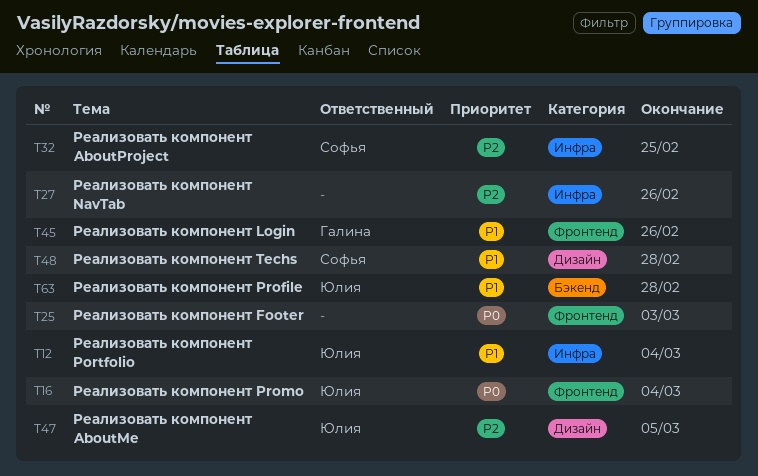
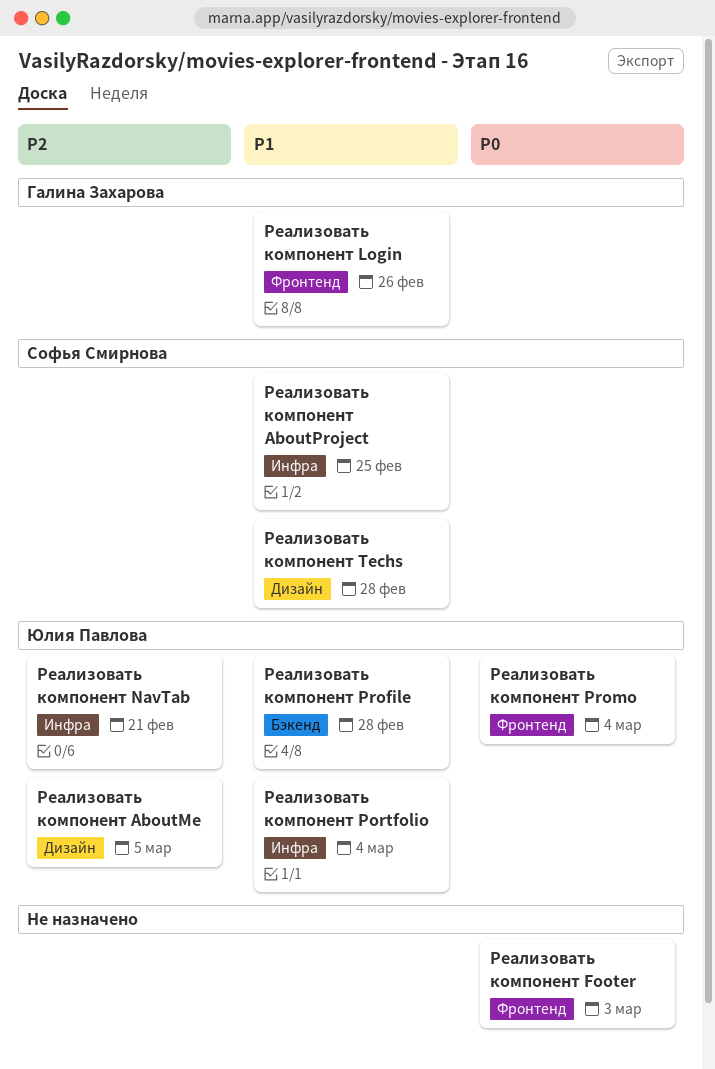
Реализовать компонент AboutProject, priority: P2 -> P1
Реализовать компонент NavTab, owner: none -> Юлия Павлова
Реализовать компонент NavTab, due: Feb 26 -> Feb 21

